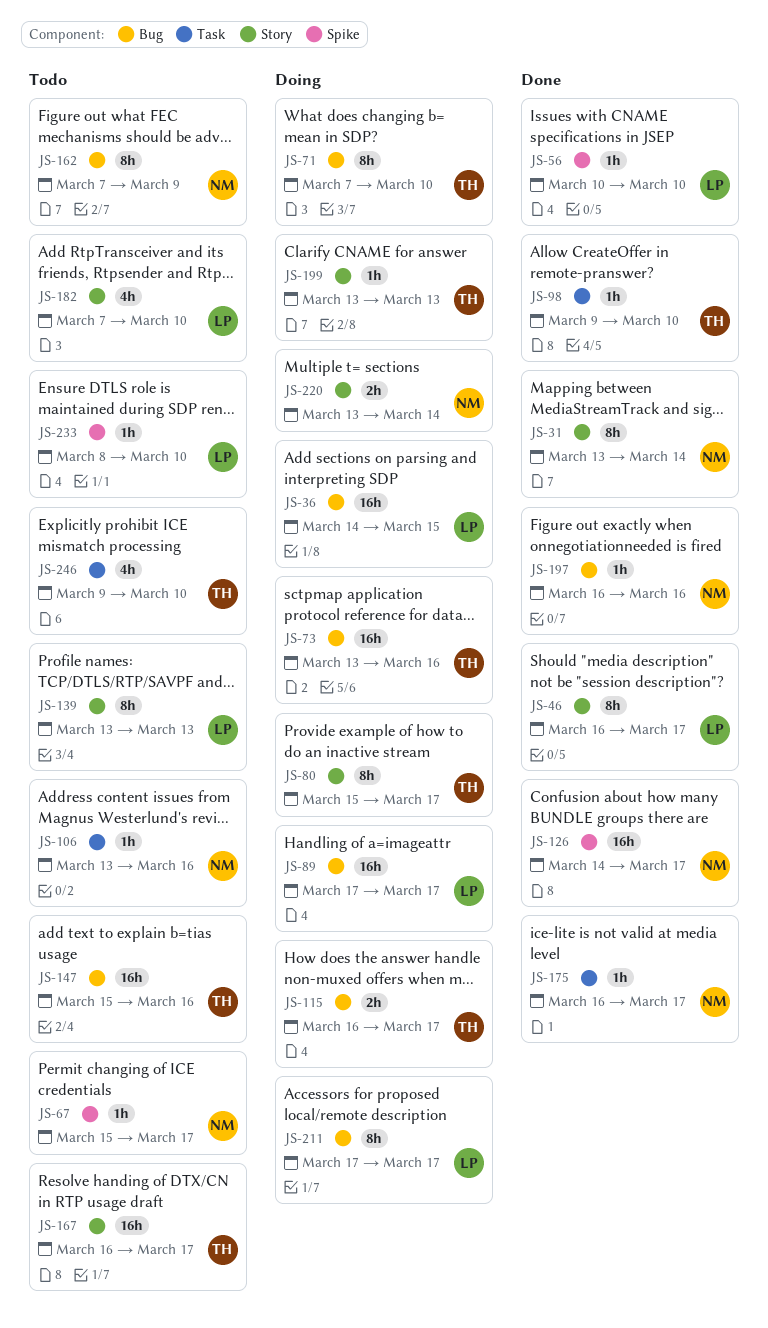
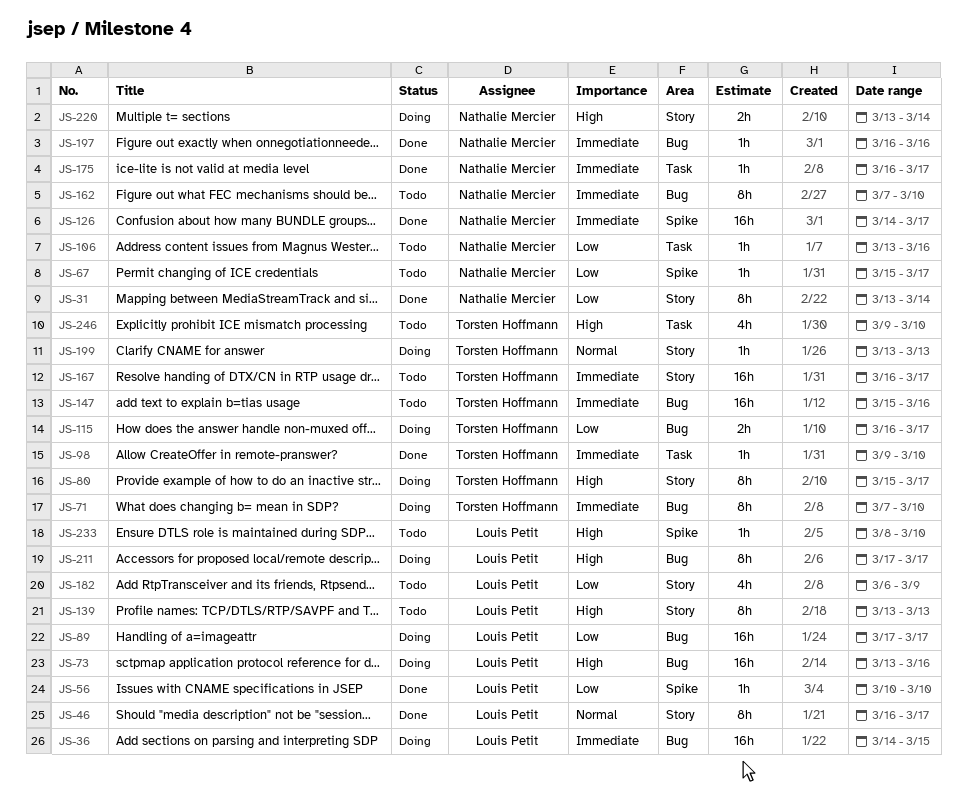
JS-73, owner: Torsten Hoffmann -> Louis Petit
JS-162, due: Mar 9 -> Mar 10
JS-182, start: Mar 7 -> Mar 6
JS-182, due: Mar 10 -> Mar 9

